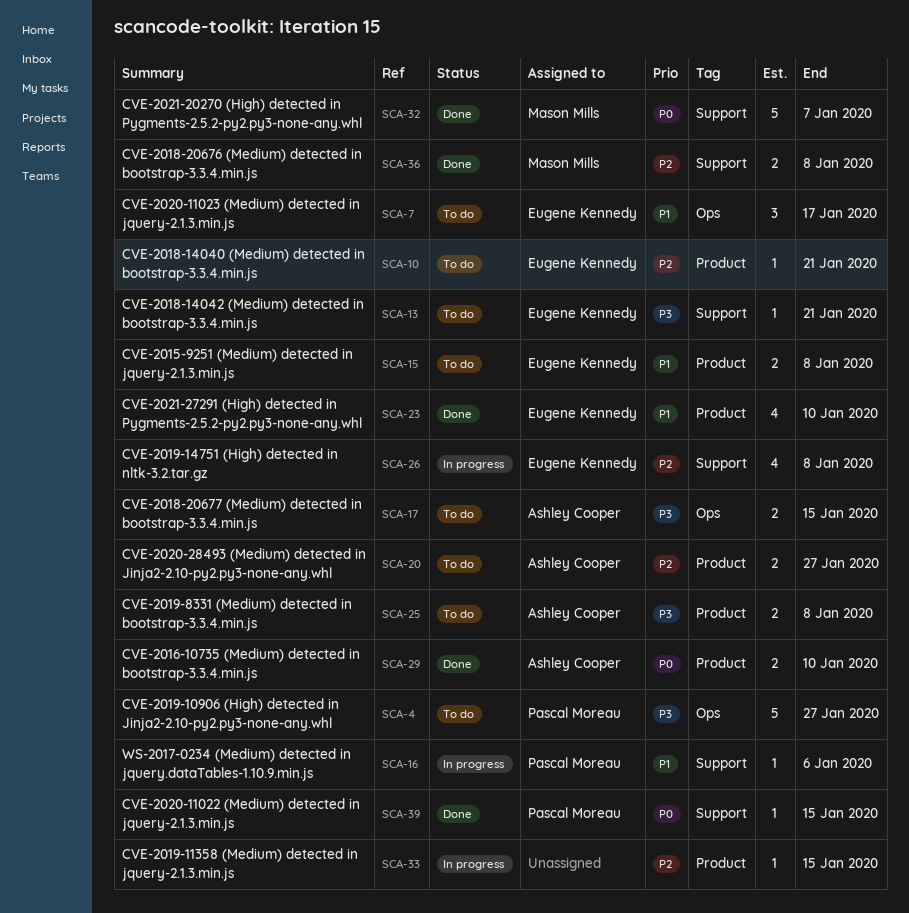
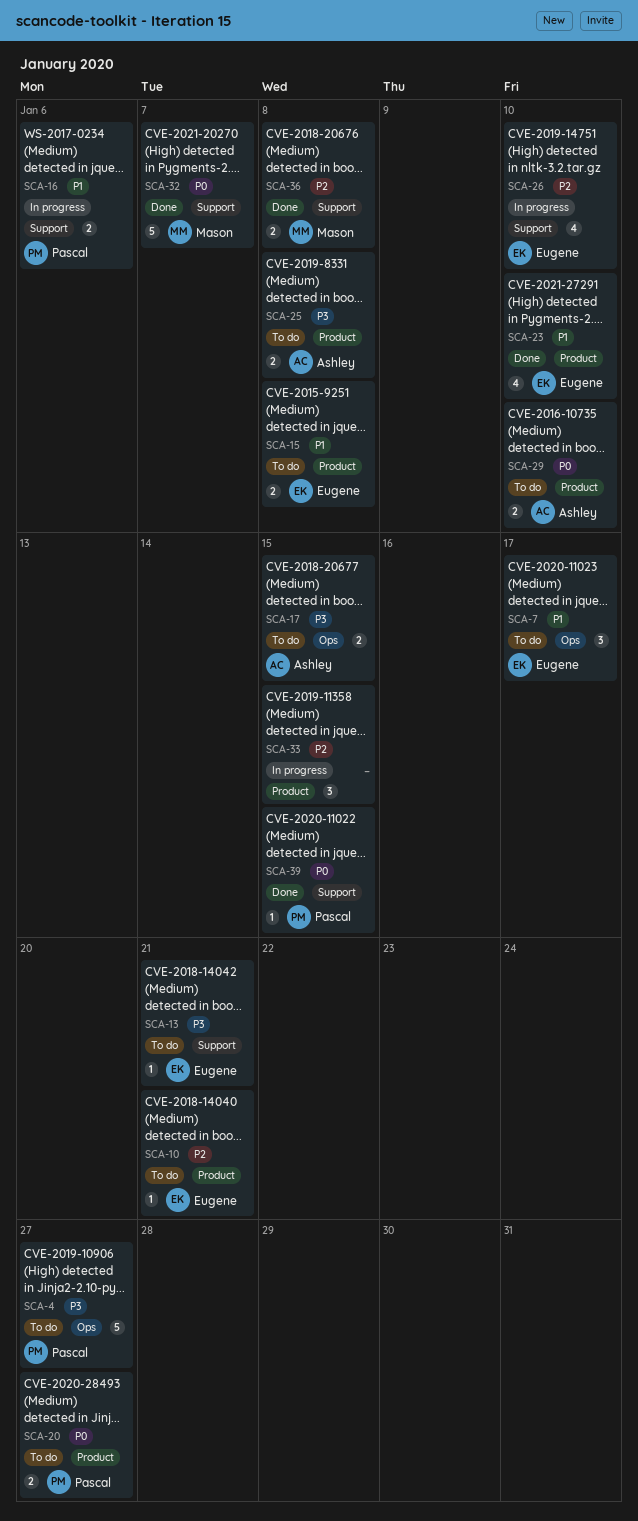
SCA-16, estimate: 1 -> 2
SCA-20, owner: Ashley Cooper -> Pascal Moreau
SCA-20, priority: P2 -> P0
SCA-26, due: Jan 8 -> Jan 10
SCA-29, status: Done -> To do
SCA-33, estimate: 1 -> 3

